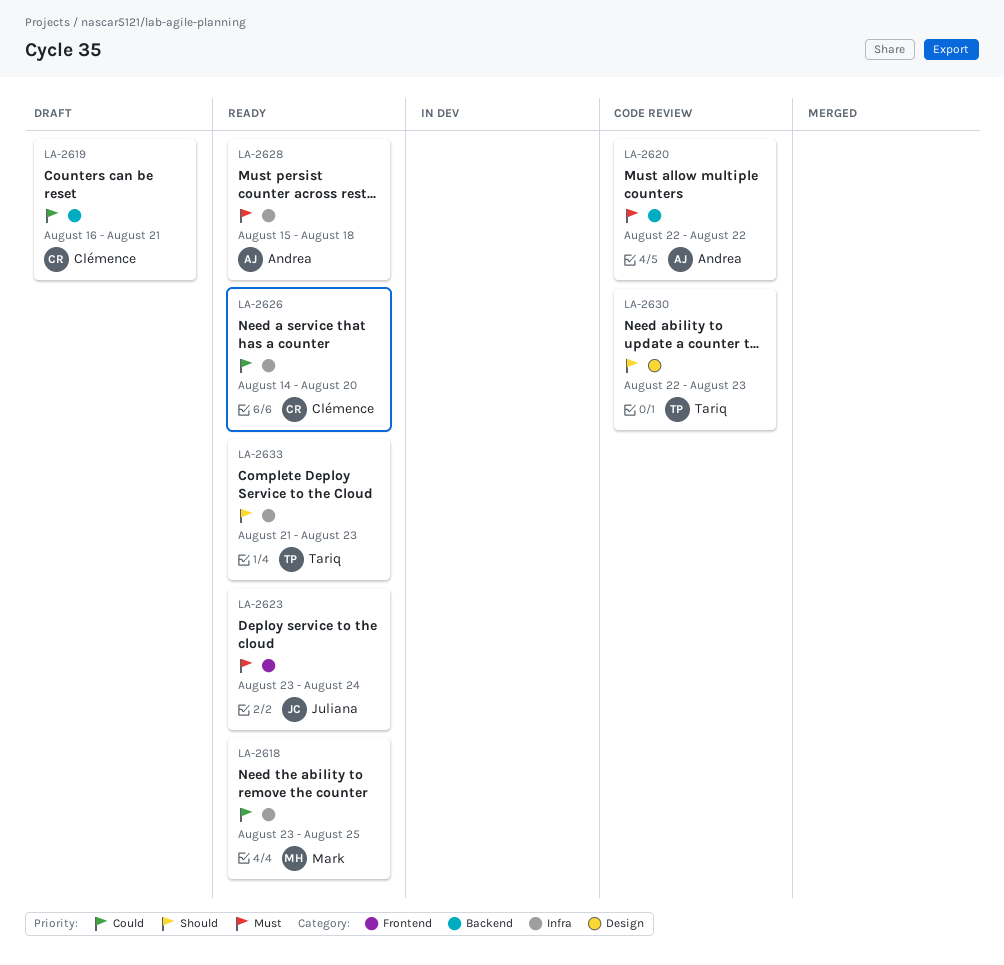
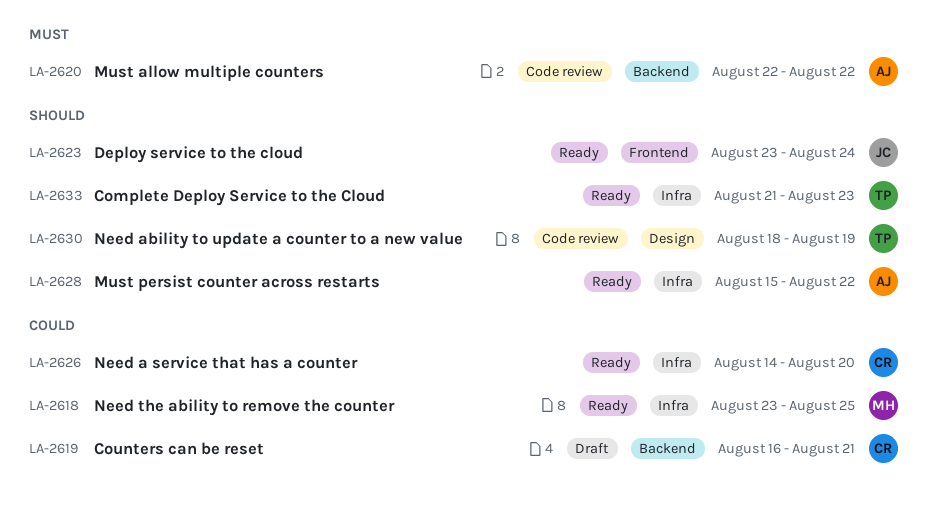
LA-2623, priority: Must -> Should
LA-2628, priority: Must -> Should
LA-2628, due: Aug 18 -> Aug 22
LA-2630, start: Aug 22 -> Aug 18
LA-2630, due: Aug 23 -> Aug 19

